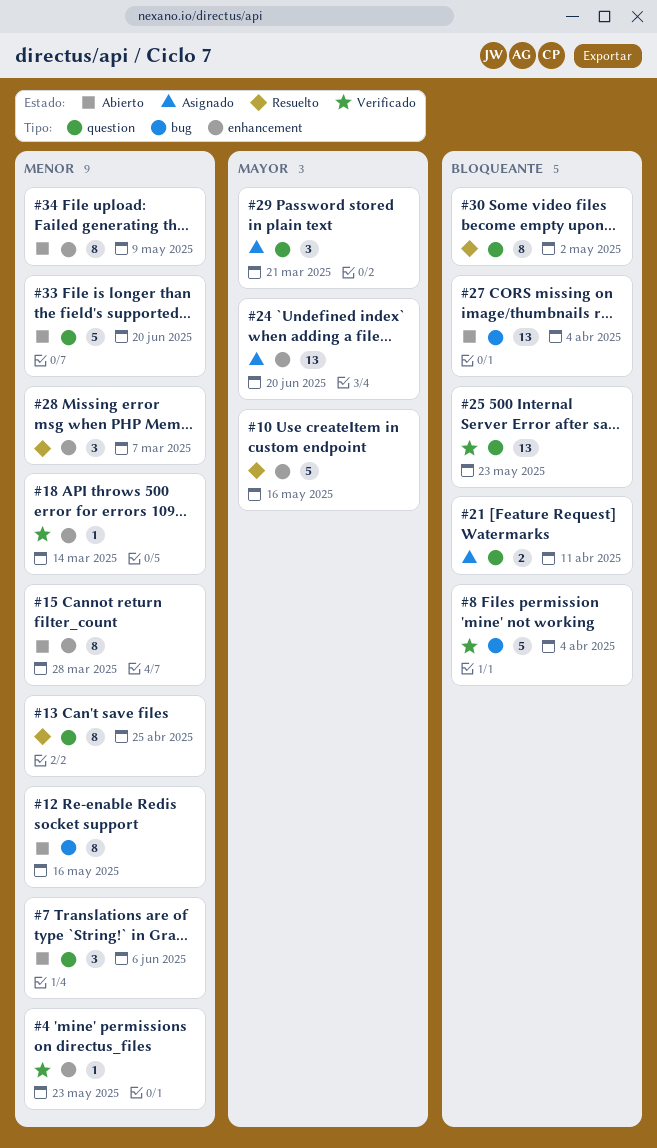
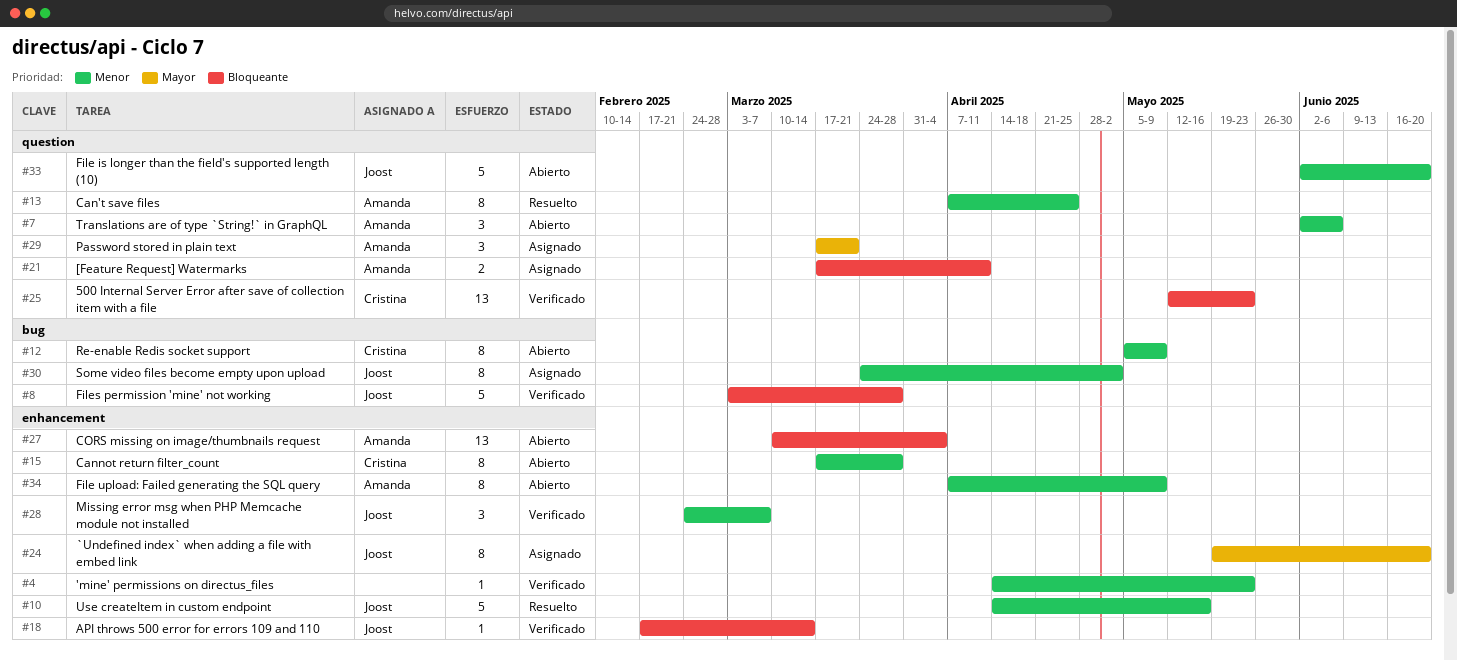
#8, due: Apr 4 -> Mar 28
#10, priority: Mayor -> Menor
#12, due: May 16 -> May 9
#18, priority: Menor -> Bloqueante
#24, estimate: 13 -> 8
#27, label: bug -> enhancement
#28, status: Resuelto -> Verificado
#30, status: Resuelto -> Asignado
#30, priority: Bloqueante -> Menor
#30, label: question -> bug

